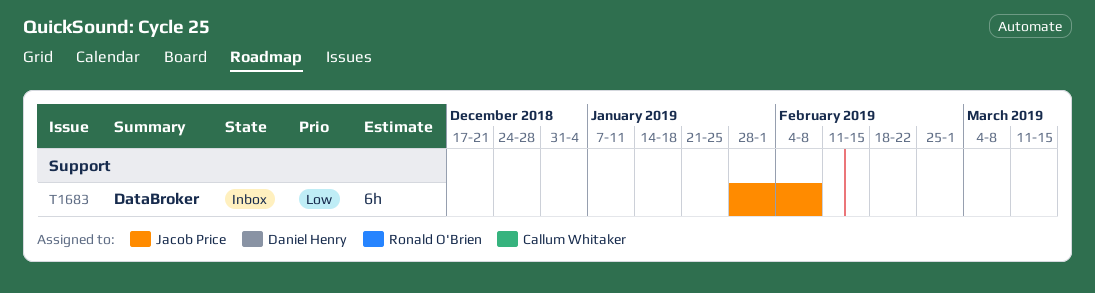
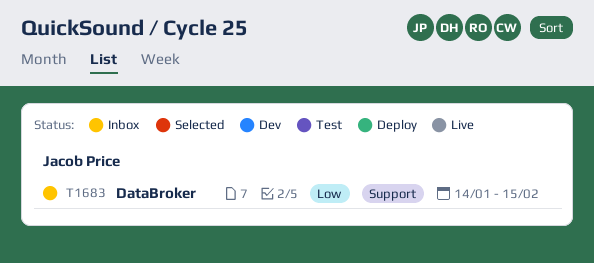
T1683, start: Jan 28 -> Jan 14
T1683, due: Feb 8 -> Feb 15

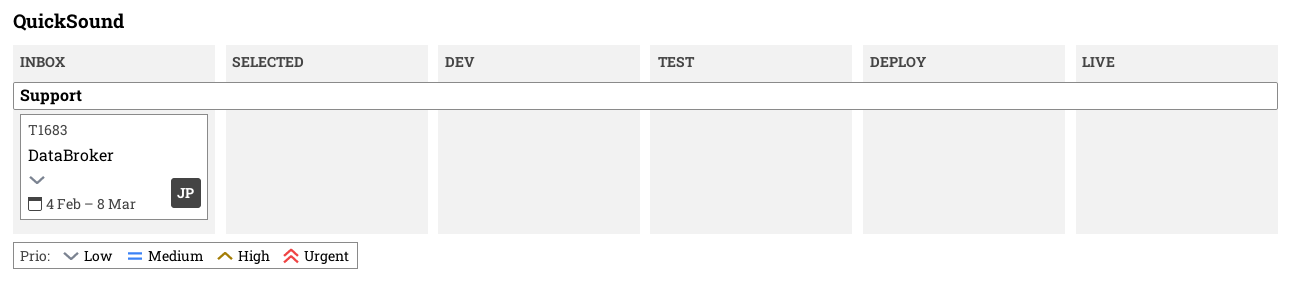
T1683, start: Jan 14 -> Feb 4
T1683, due: Feb 15 -> Mar 8

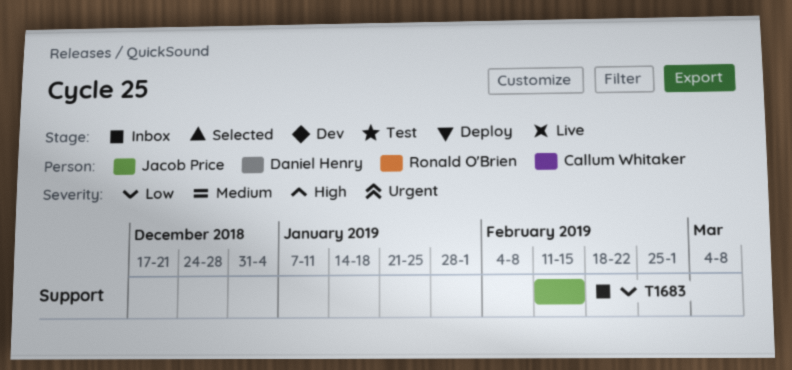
T1683, start: Feb 4 -> Feb 11
T1683, due: Mar 8 -> Feb 15

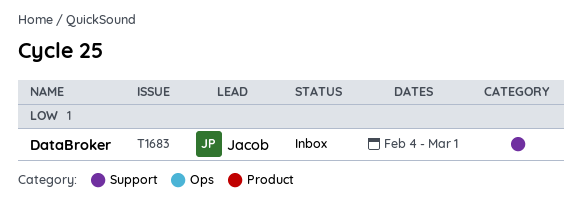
T1683, start: Feb 11 -> Feb 4
T1683, due: Feb 15 -> Mar 1

